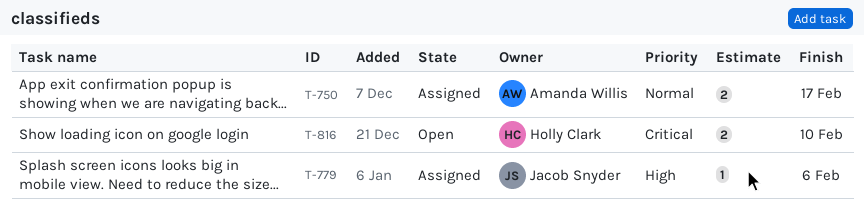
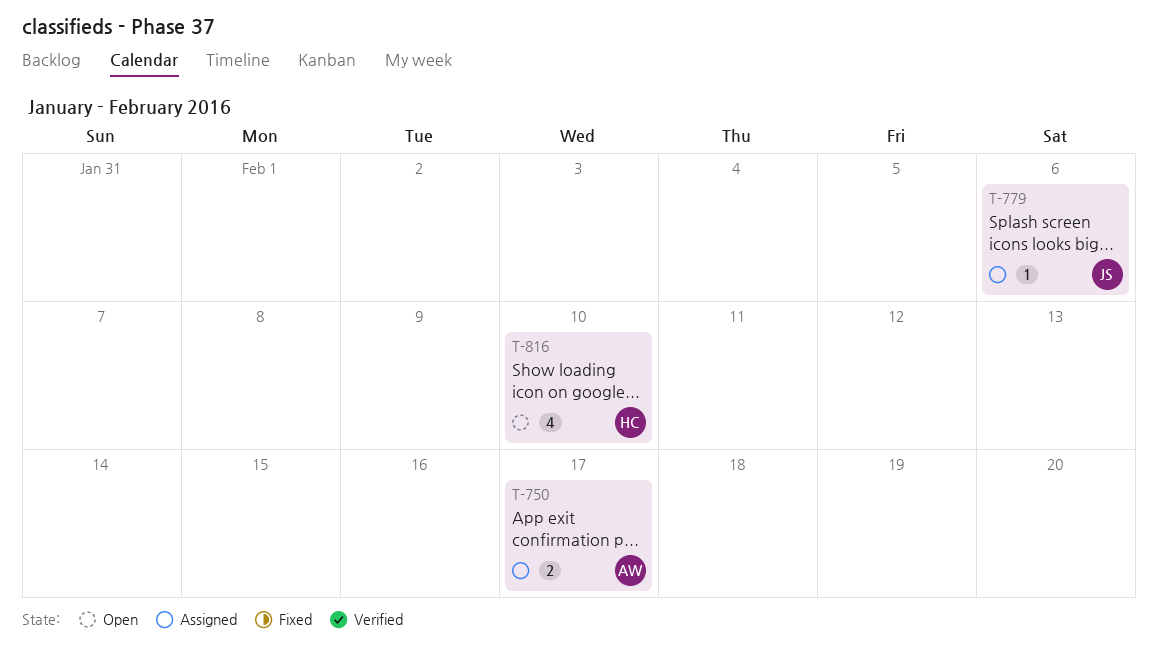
T-816, estimate: 2 -> 4

